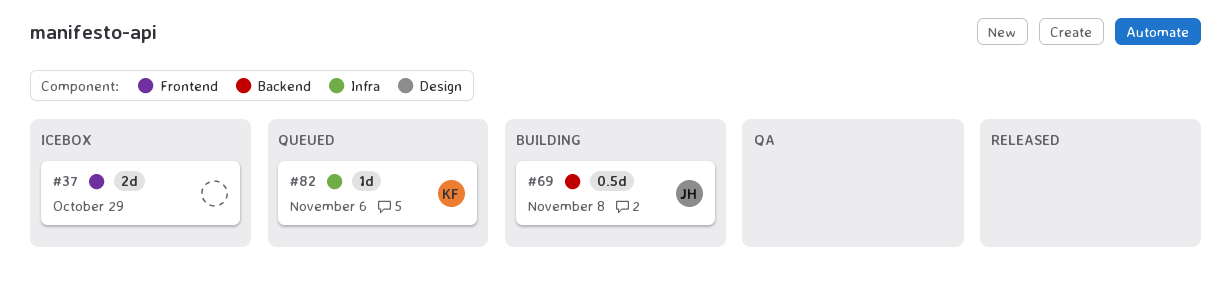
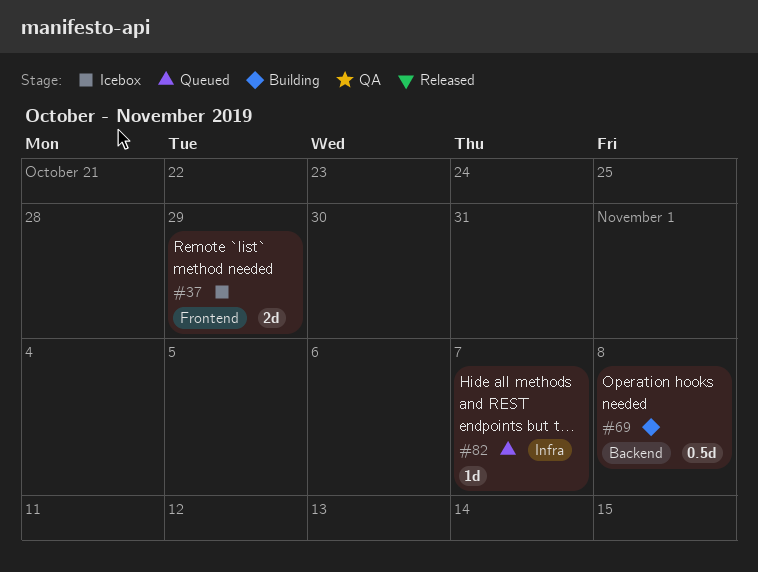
#82, due: Nov 6 -> Nov 7

